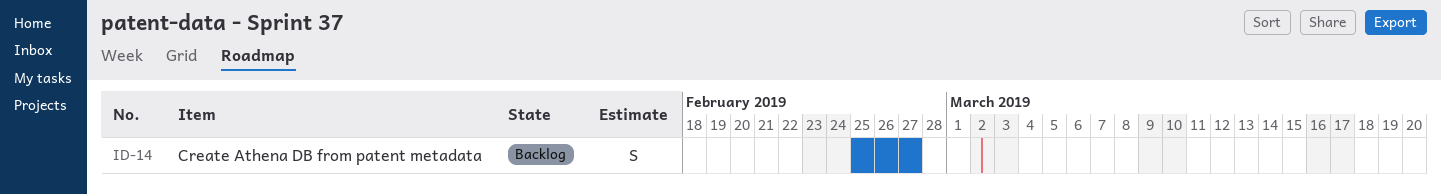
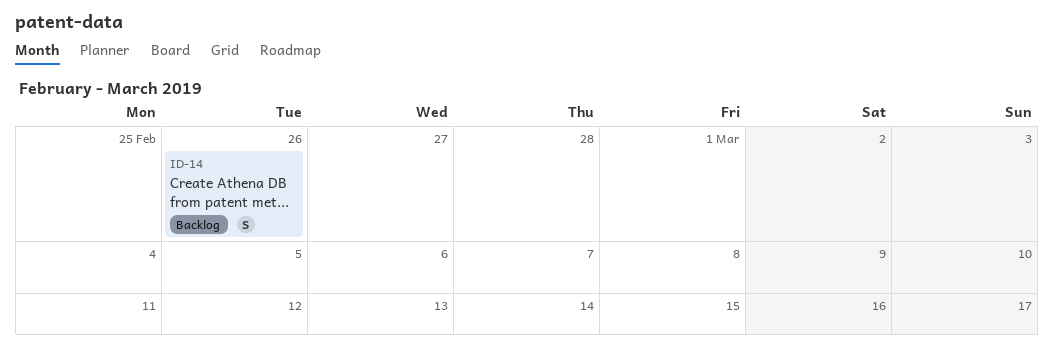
ID-14, due: Feb 27 -> Feb 26

